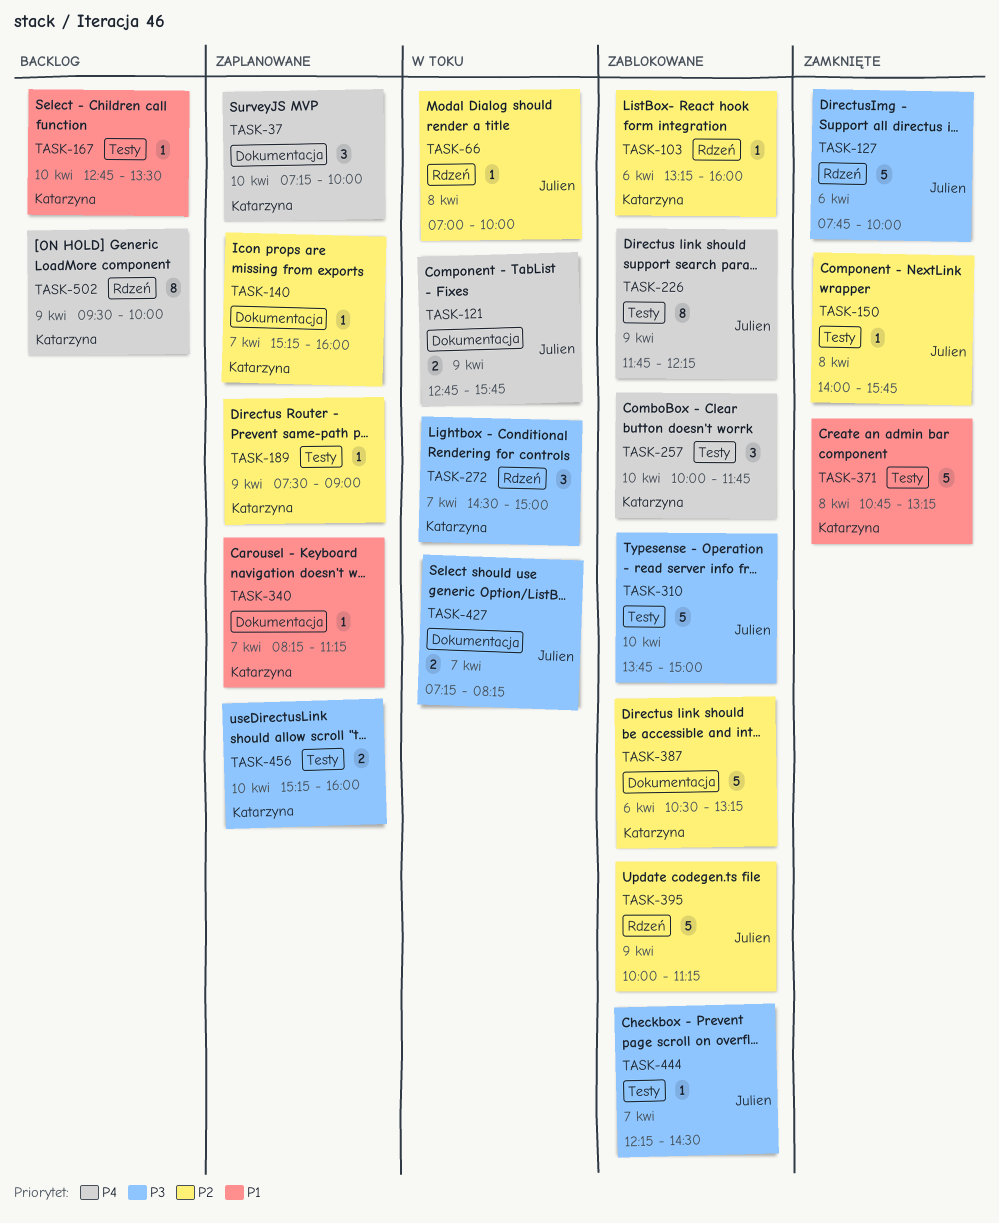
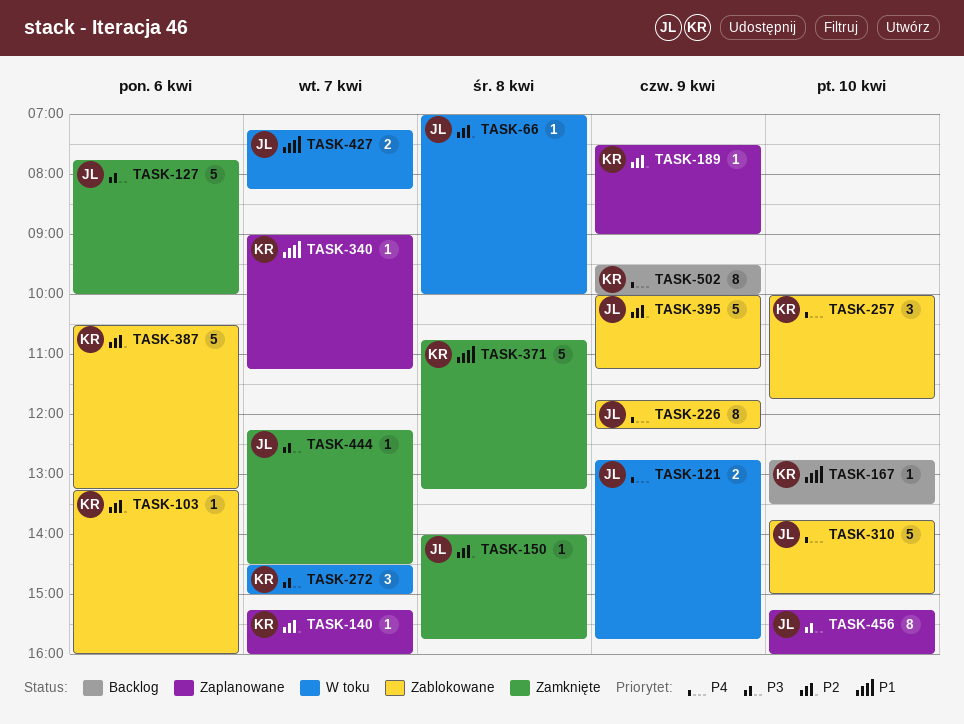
TASK-37: present -> none
TASK-310, priority: P3 -> P4
TASK-340, begins: 08:15 -> 09:00
TASK-427, priority: P3 -> P1
TASK-444, status: Zablokowane -> Zamknięte
TASK-456, owner: Katarzyna -> Julien
TASK-456, estimate: 2 -> 8

